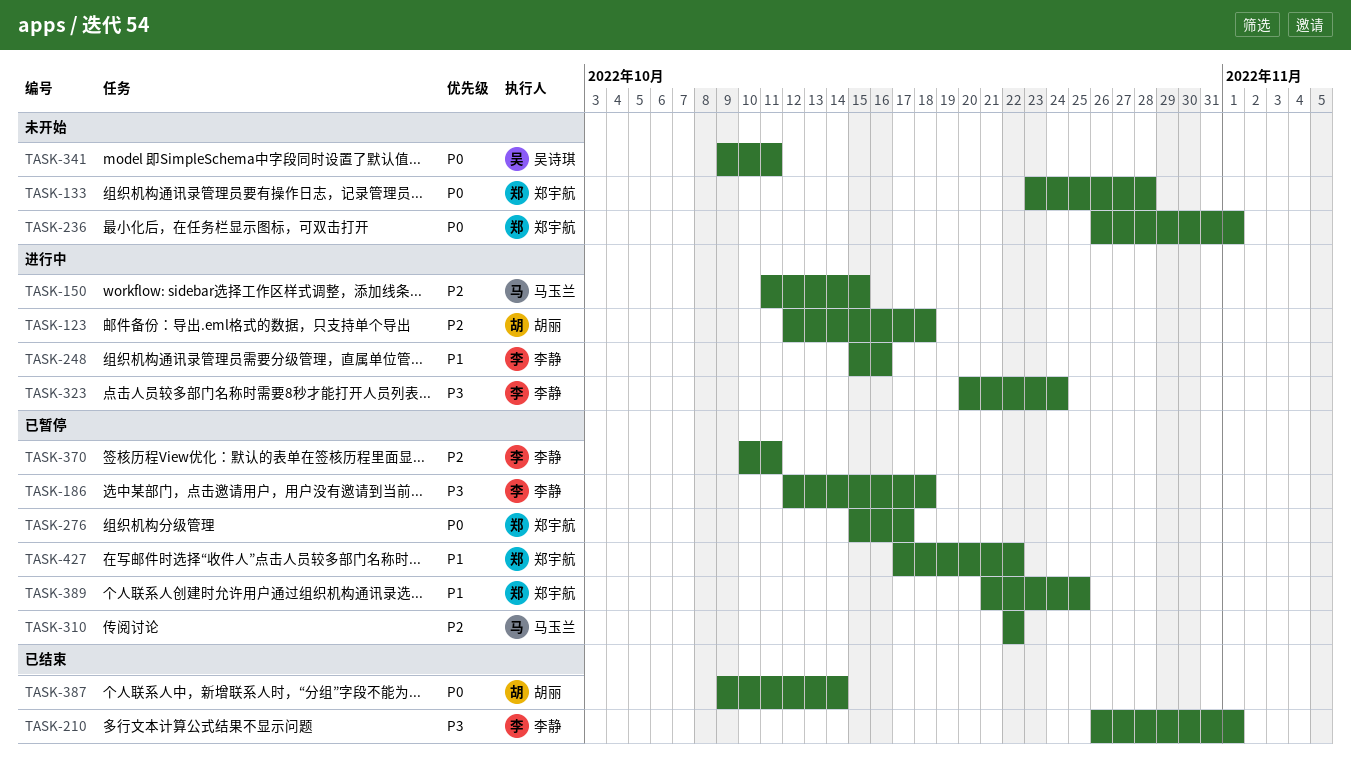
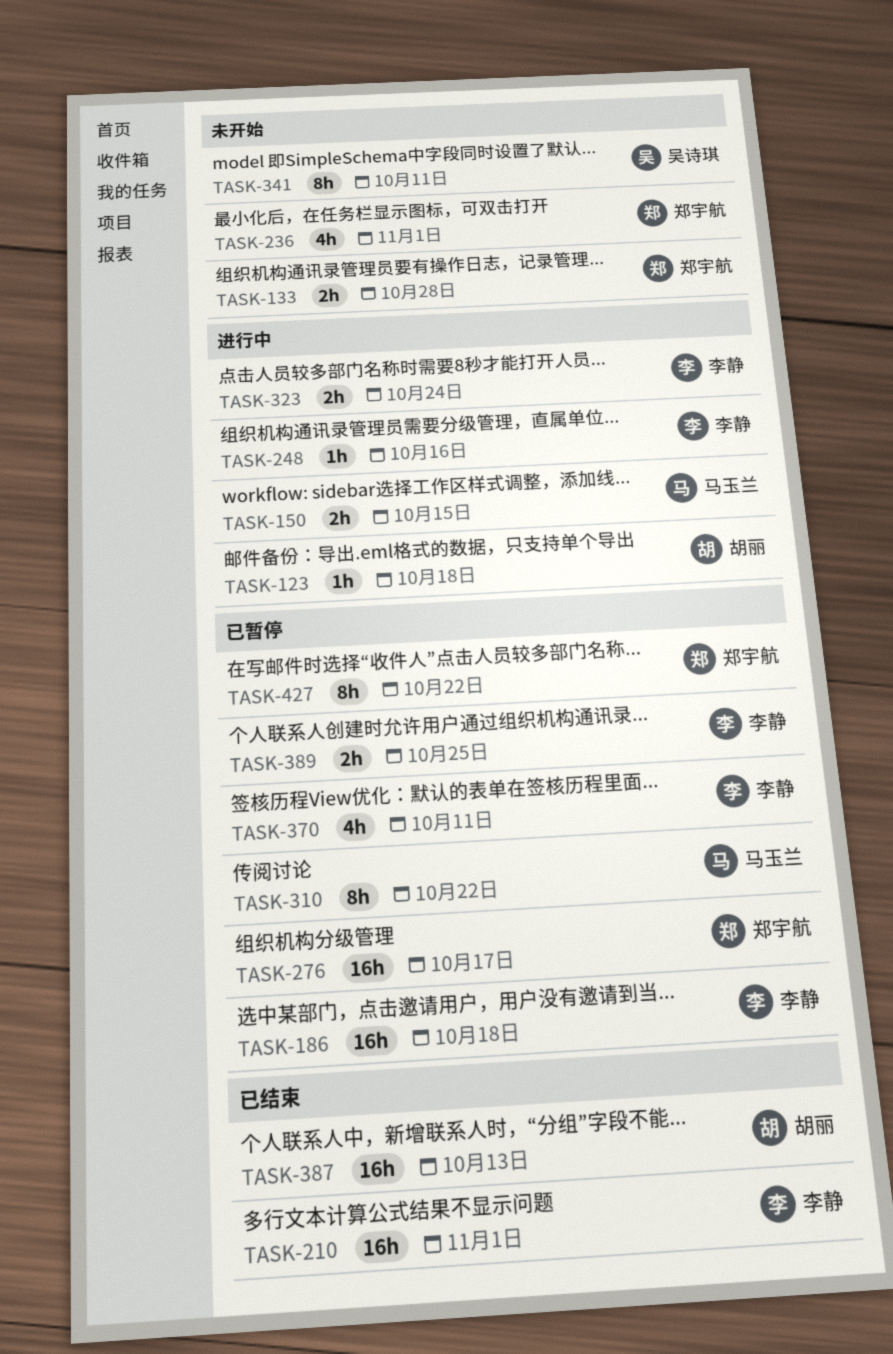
TASK-387, due: Oct 14 -> Oct 13
TASK-389, owner: 郑宇航 -> 李静

